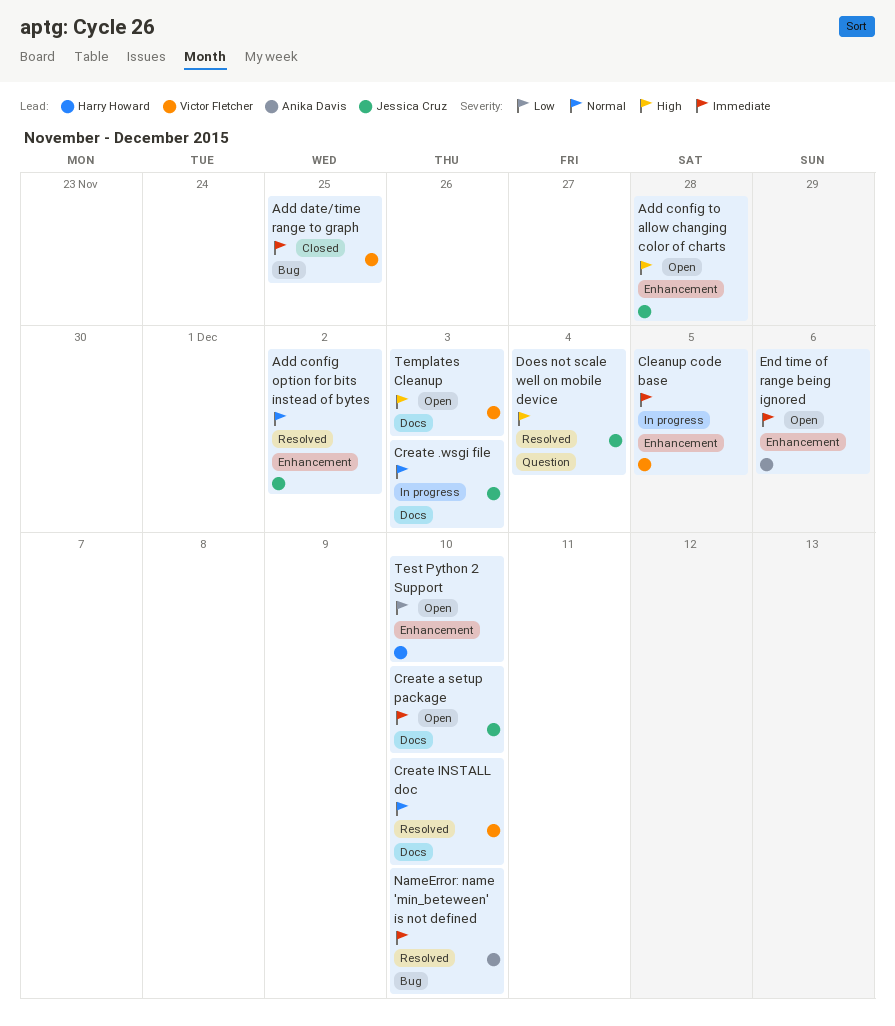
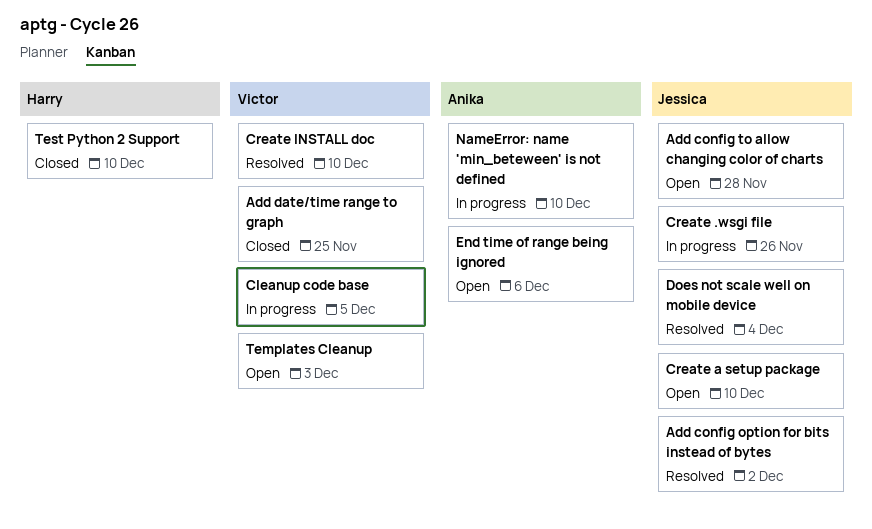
Create .wsgi file, due: Dec 3 -> Nov 26
NameError: name 'min_beteween' is not defined, status: Resolved -> In progress
Test Python 2 Support, status: Open -> Closed

